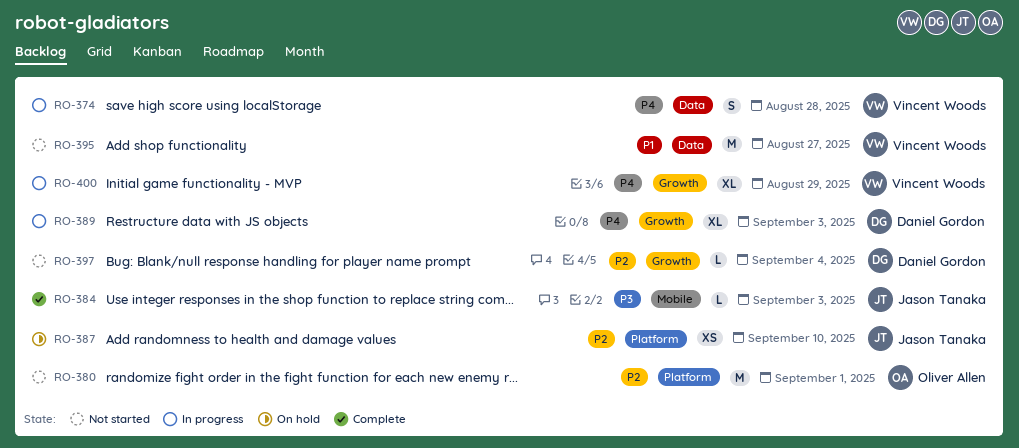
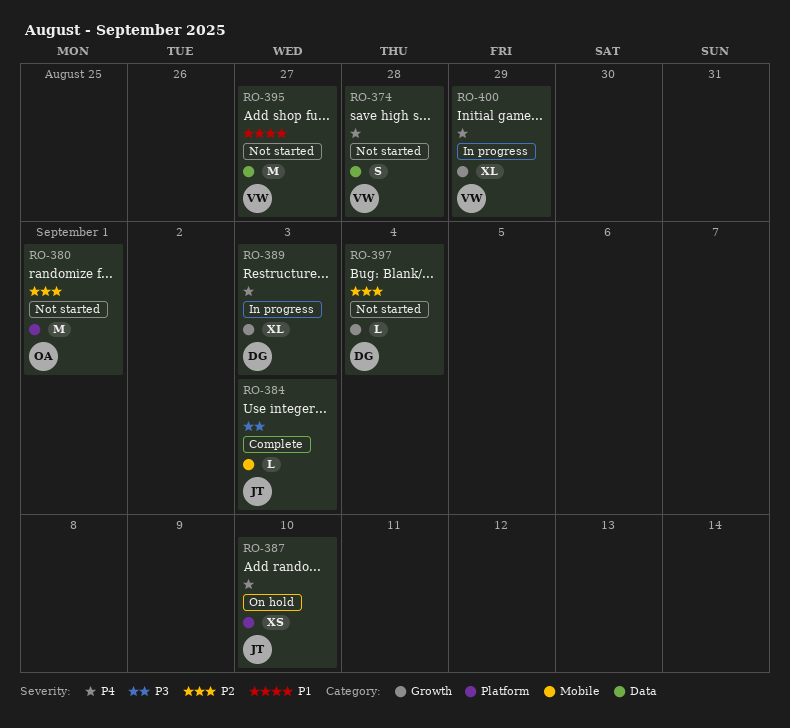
RO-374, status: In progress -> Not started
RO-387, priority: P2 -> P4

